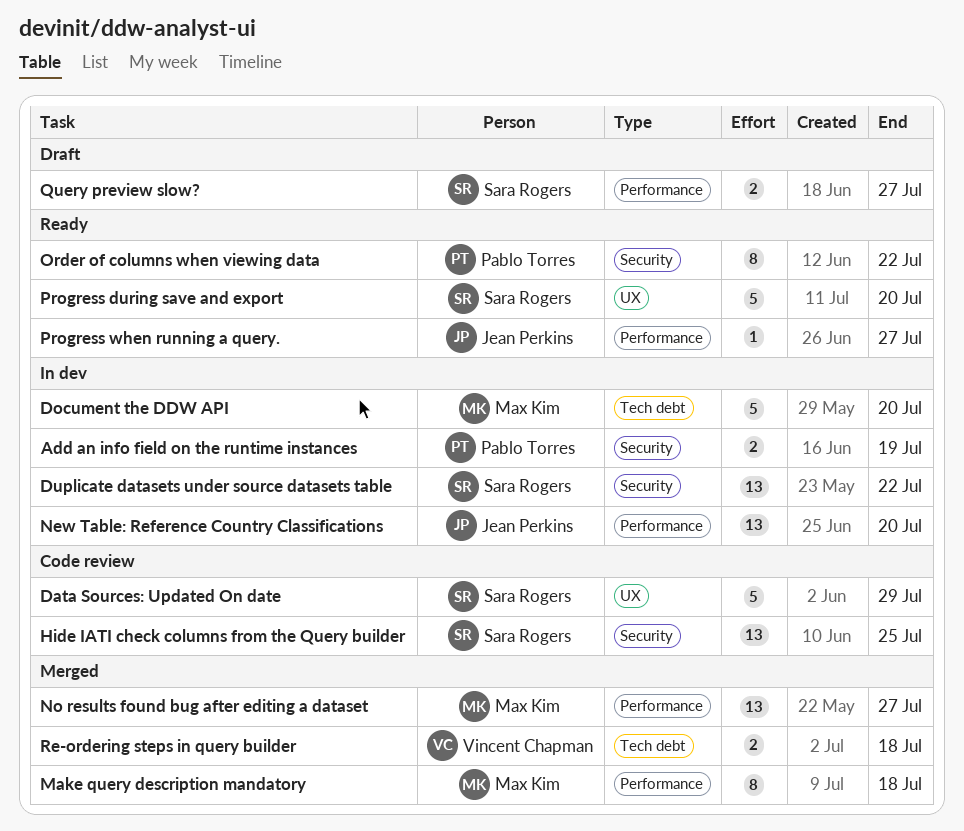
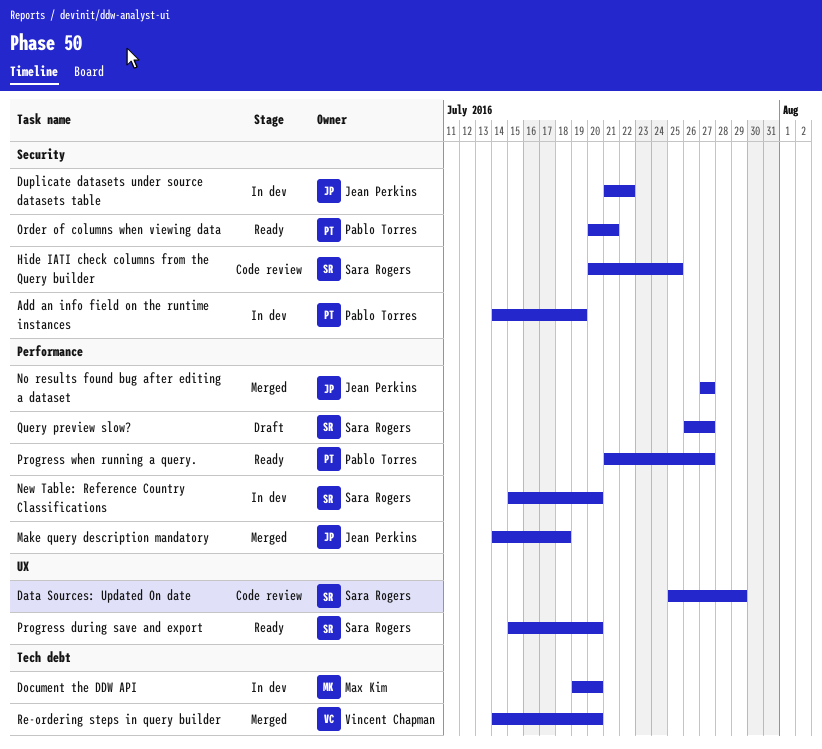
Duplicate datasets under source datasets table, owner: Sara Rogers -> Jean Perkins
Make query description mandatory, owner: Max Kim -> Jean Perkins
New Table: Reference Country Classifications, owner: Jean Perkins -> Sara Rogers
No results found bug after editing a dataset, owner: Max Kim -> Jean Perkins
Order of columns when viewing data, due: Jul 22 -> Jul 21
Progress when running a query., owner: Jean Perkins -> Pablo Torres
Re-ordering steps in query builder, due: Jul 18 -> Jul 20

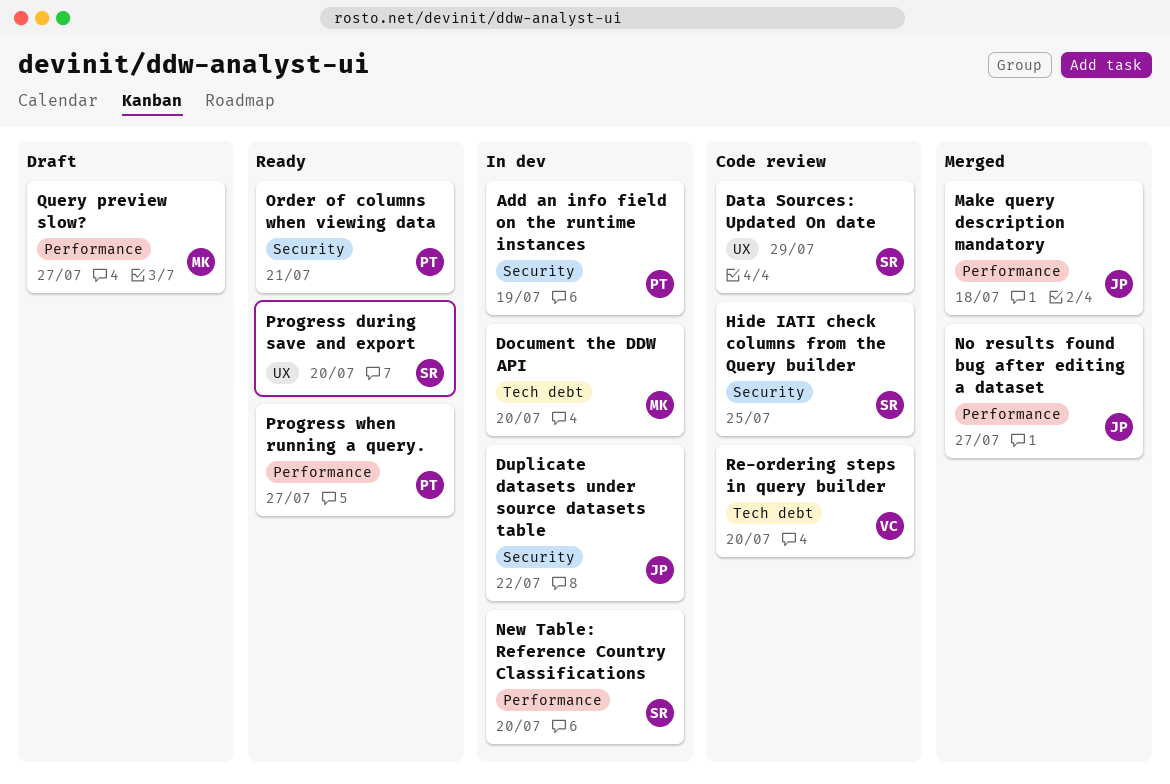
Query preview slow?, owner: Sara Rogers -> Max Kim
Re-ordering steps in query builder, status: Merged -> Code review

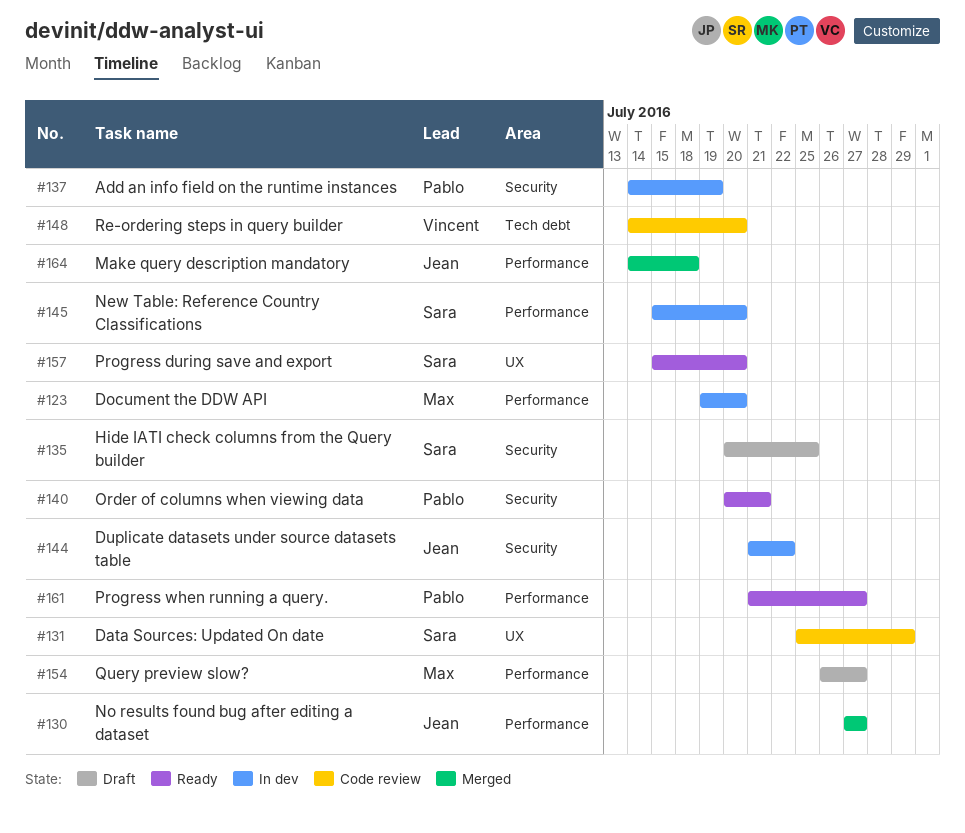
Document the DDW API, label: Tech debt -> Performance
Hide IATI check columns from the Query builder, status: Code review -> Draft

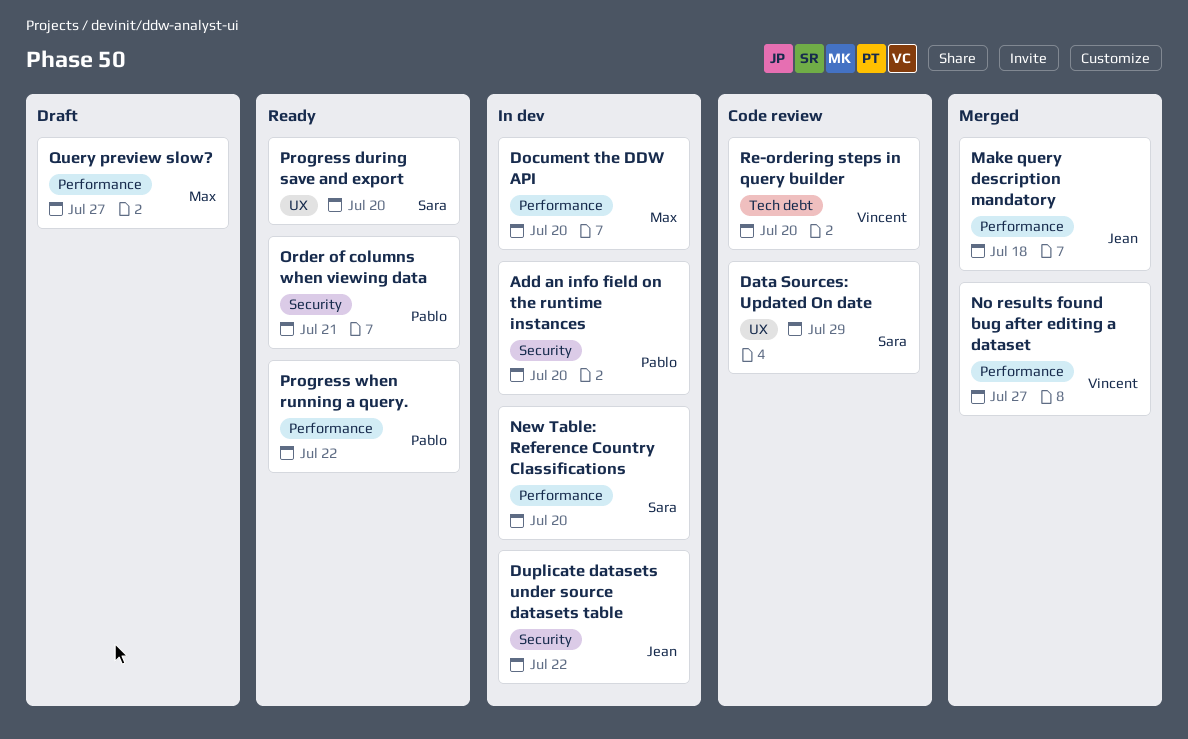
Add an info field on the runtime instances, due: Jul 19 -> Jul 20
Hide IATI check columns from the Query builder: present -> none
No results found bug after editing a dataset, owner: Jean -> Vincent
Progress when running a query., due: Jul 27 -> Jul 22

